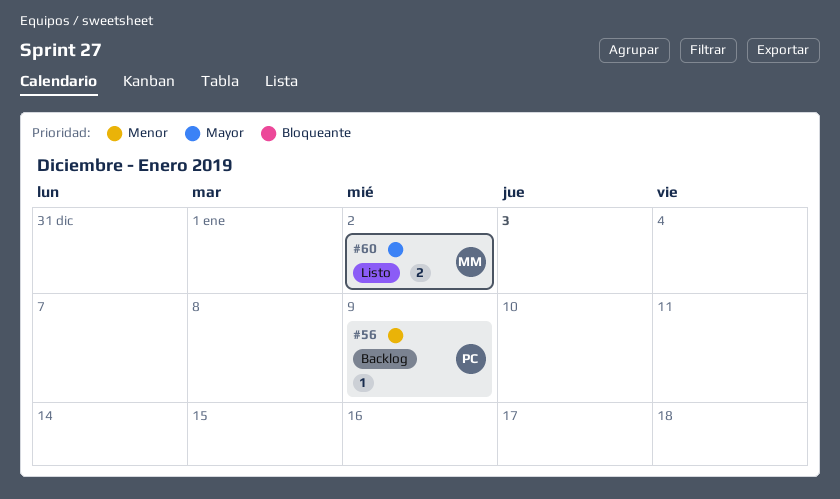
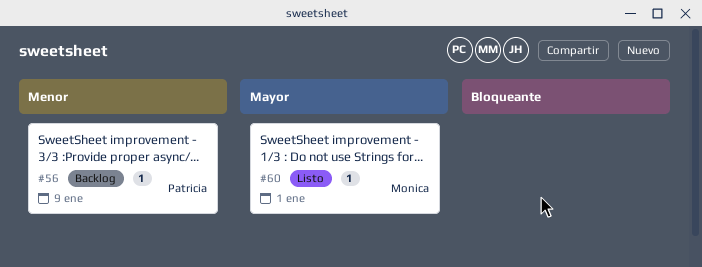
#60, estimate: 2 -> 1
#60, due: Jan 2 -> Jan 1

